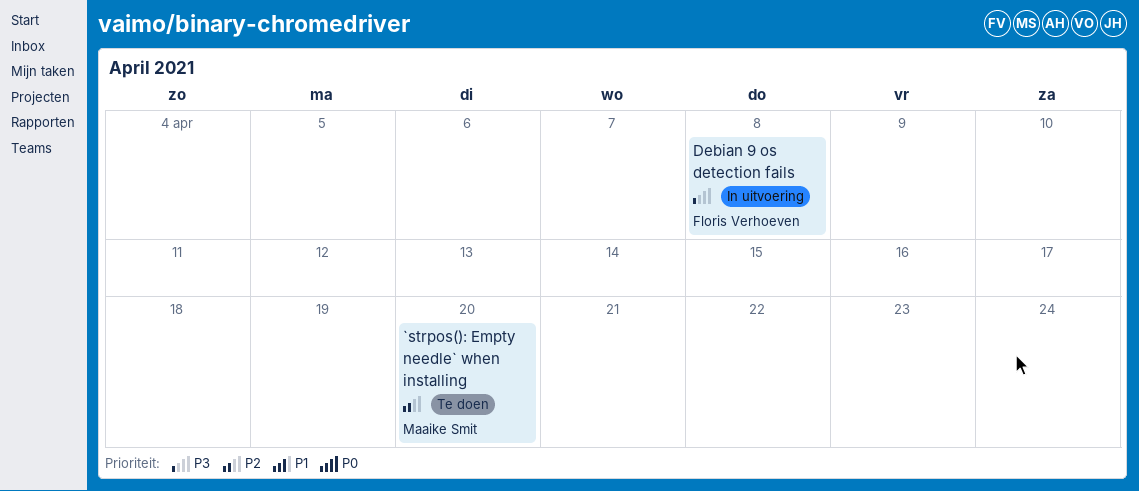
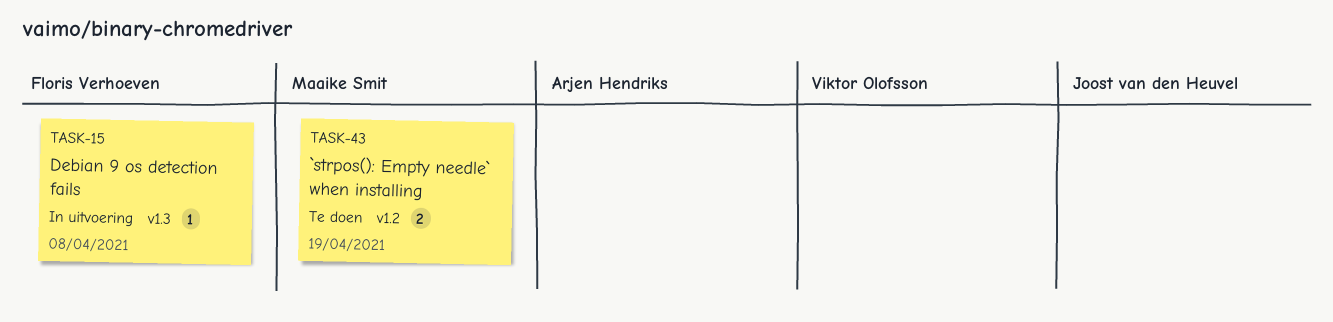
`strpos(): Empty needle` when installing, due: Apr 20 -> Apr 19

